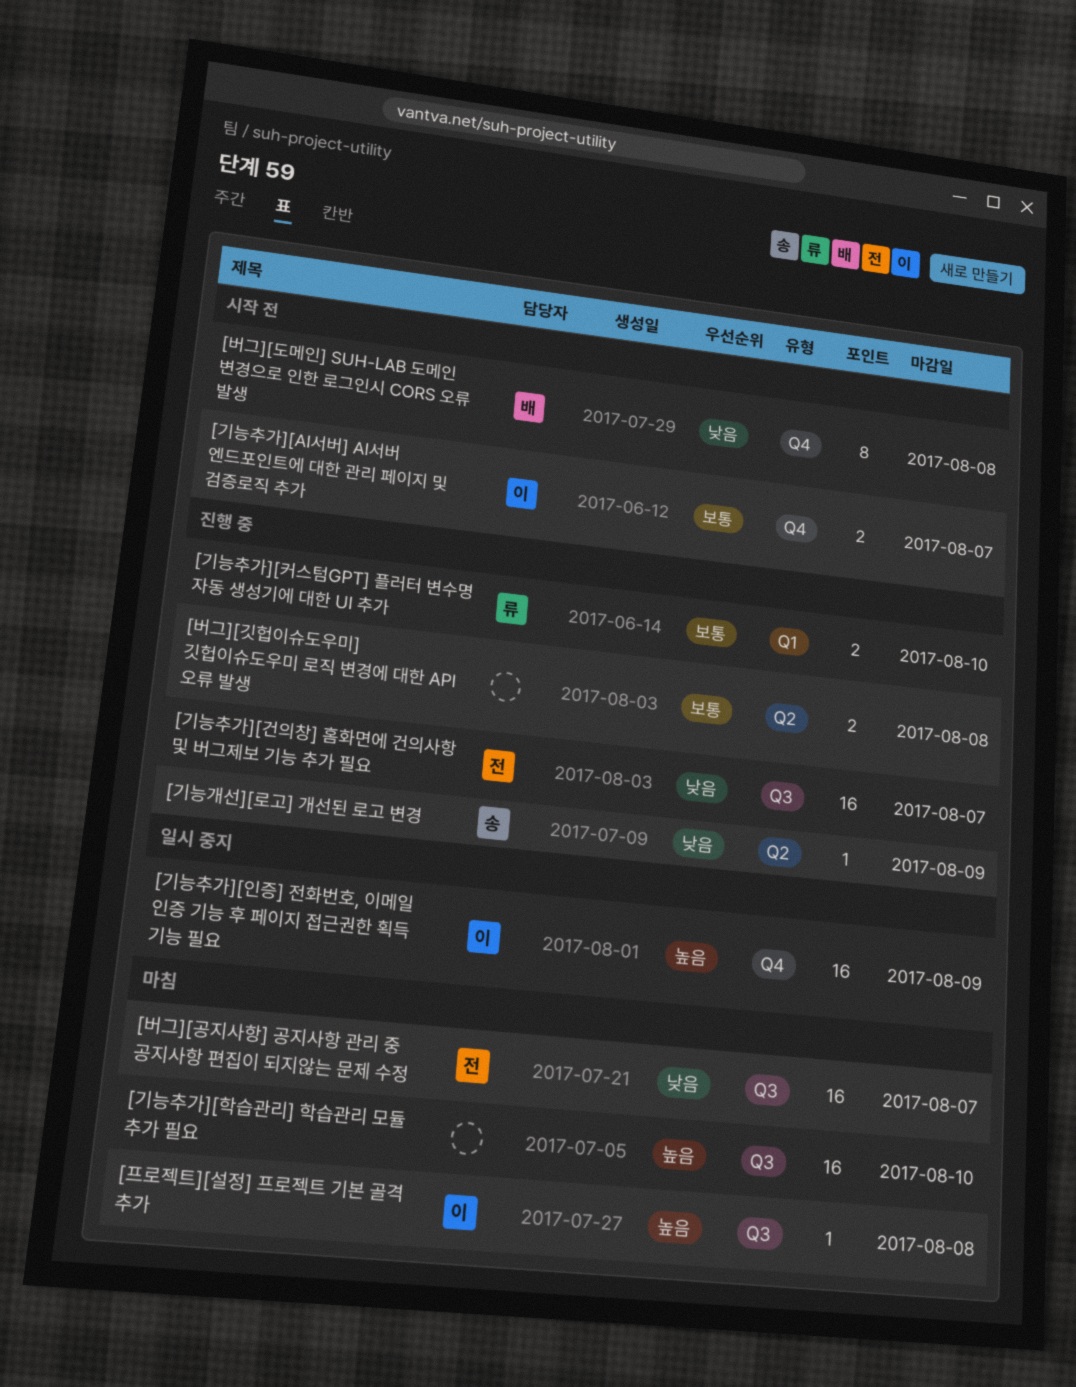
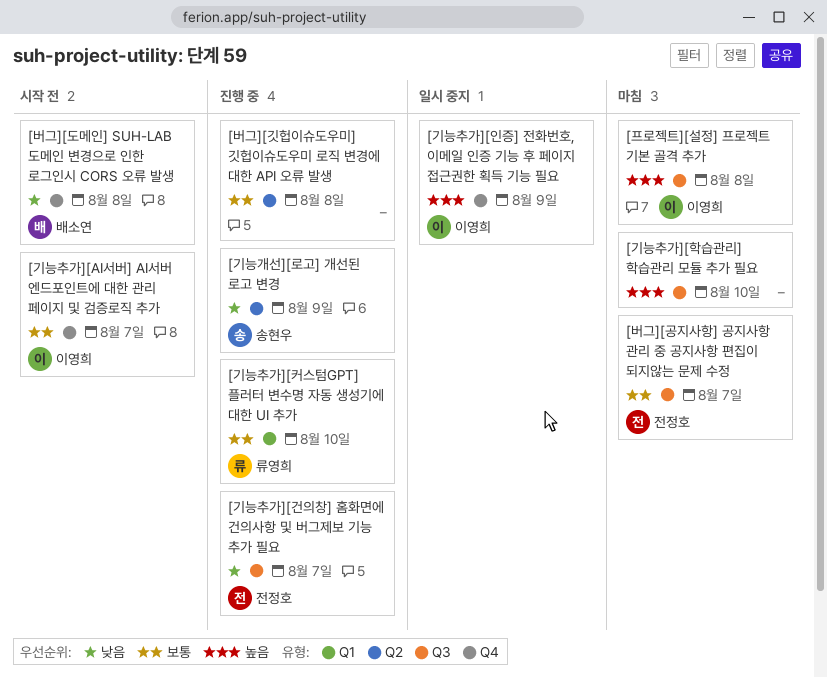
[버그][공지사항] 공지사항 관리 중 공지사항 편집이 되지않는 문제 수정, priority: 낮음 -> 보통

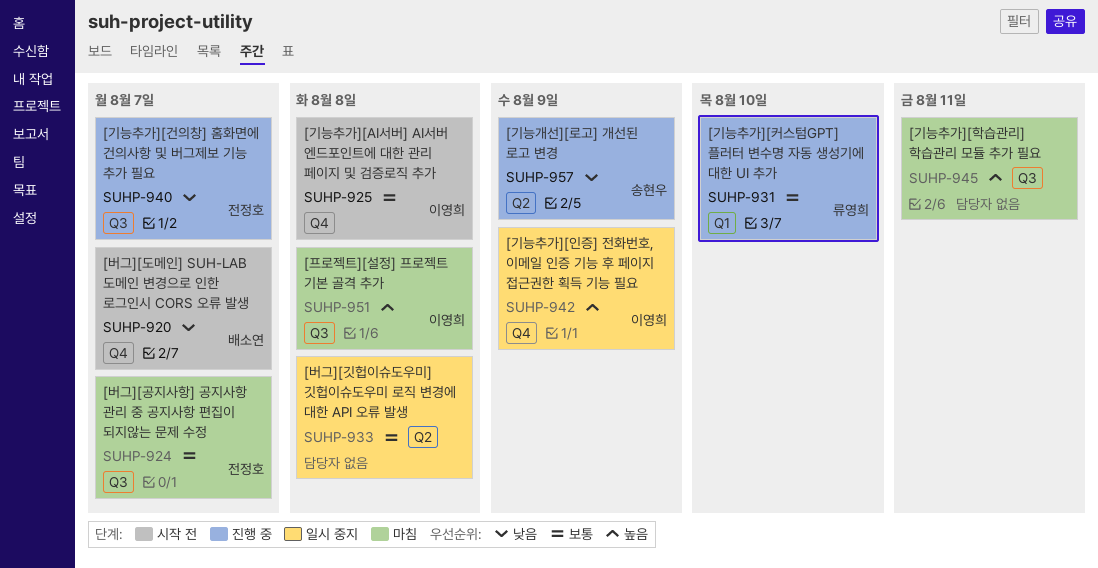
[기능추가][AI서버] AI서버 엔드포인트에 대한 관리 페이지 및 검증로직 추가, due: Aug 7 -> Aug 8
[기능추가][학습관리] 학습관리 모듈 추가 필요, due: Aug 10 -> Aug 11
[버그][깃헙이슈도우미] 깃헙이슈도우미 로직 변경에 대한 API 오류 발생, status: 진행 중 -> 일시 중지
[버그][도메인] SUH-LAB 도메인 변경으로 인한 로그인시 CORS 오류 발생, due: Aug 8 -> Aug 7

